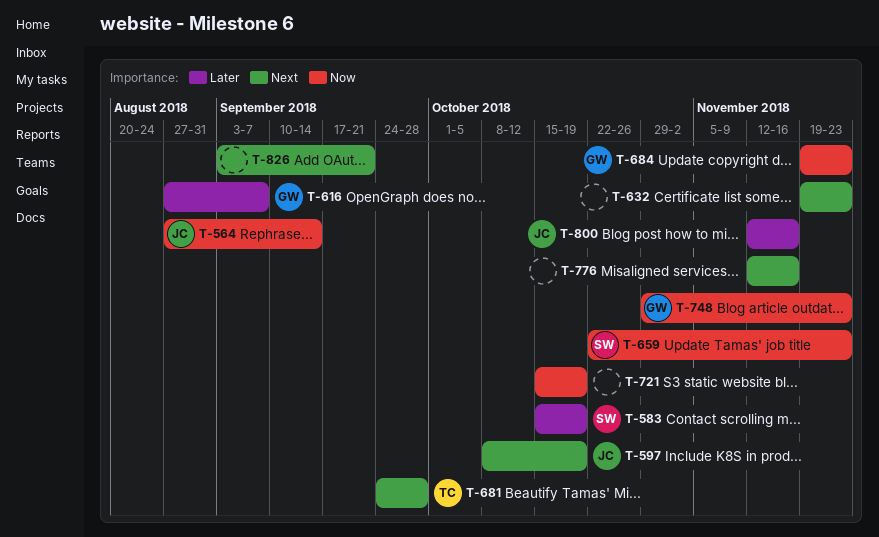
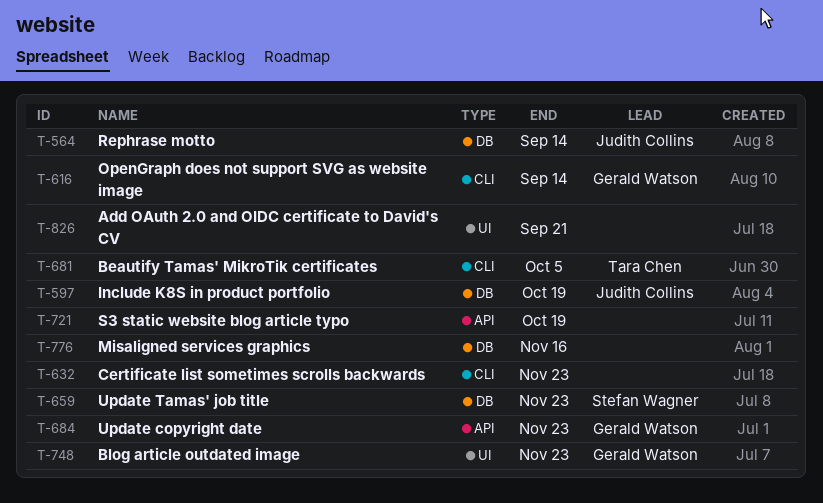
T-583: present -> none
T-616, due: Sep 7 -> Sep 14
T-681, due: Sep 28 -> Oct 5
T-800: present -> none

